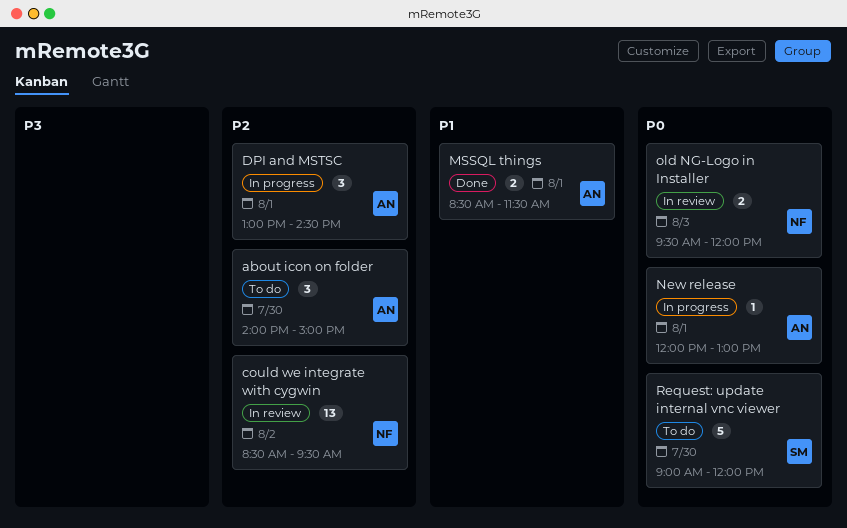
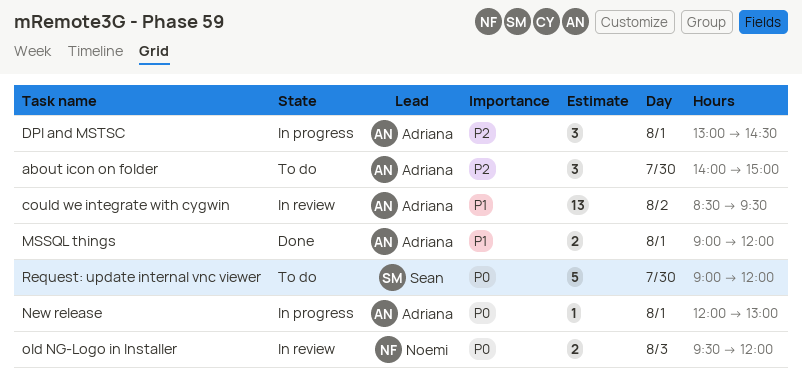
could we integrate with cygwin, owner: Noemi -> Adriana
could we integrate with cygwin, priority: P2 -> P1
MSSQL things, begins: 08:30 -> 09:00
MSSQL things, ends: 11:30 -> 12:00

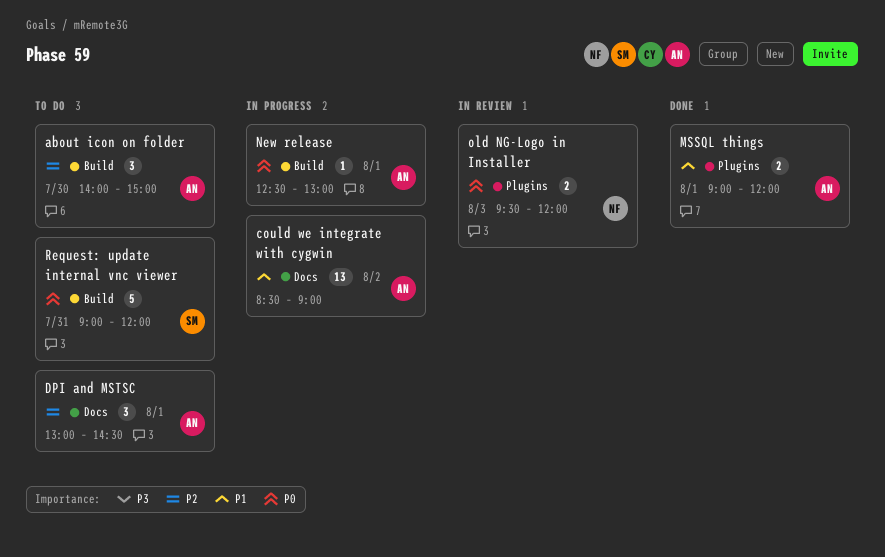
could we integrate with cygwin, status: In review -> In progress
could we integrate with cygwin, ends: 09:30 -> 09:00
DPI and MSTSC, status: In progress -> To do
New release, begins: 12:00 -> 12:30
Request: update internal vnc viewer, day: Jul 30 -> Jul 31

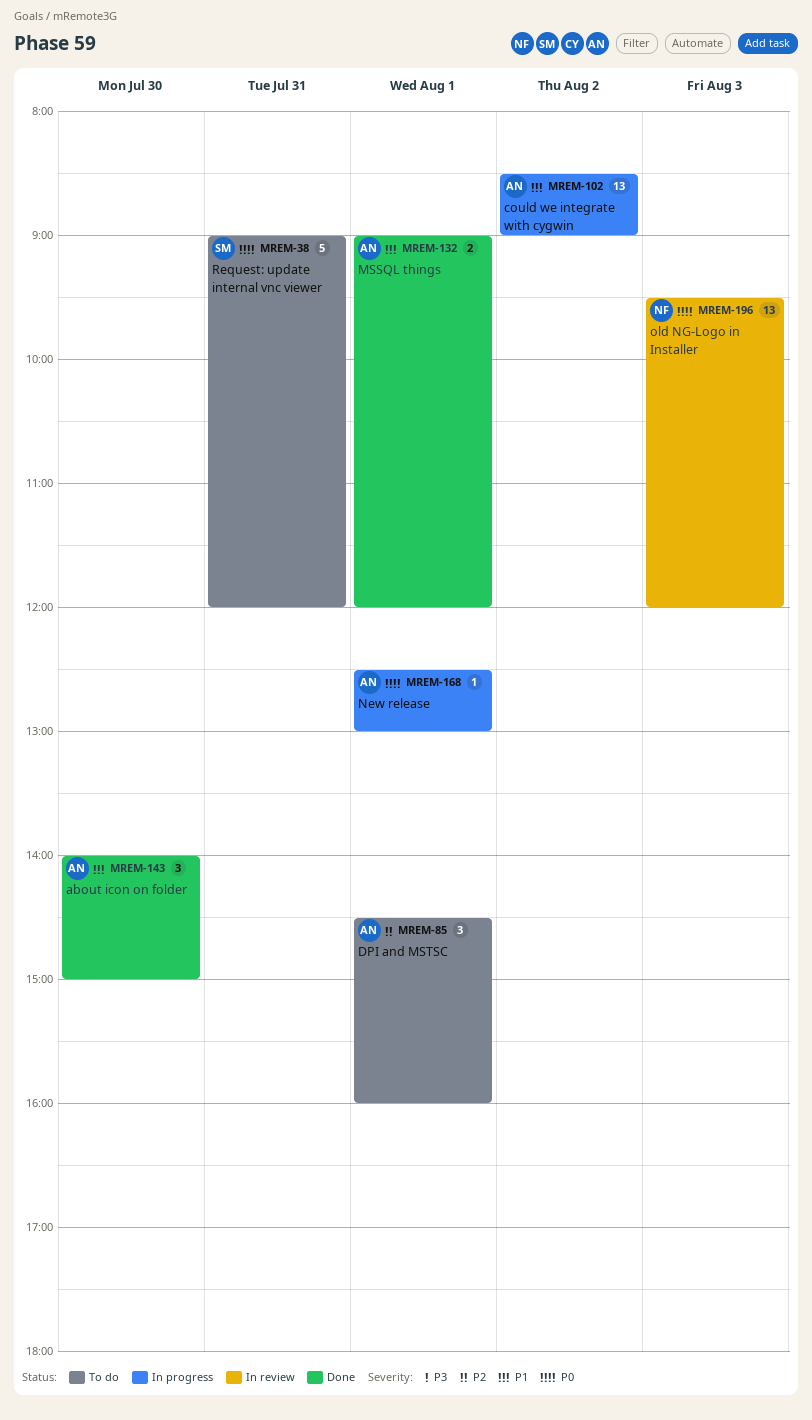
about icon on folder, status: To do -> Done
about icon on folder, priority: P2 -> P1
DPI and MSTSC, begins: 13:00 -> 14:30
DPI and MSTSC, ends: 14:30 -> 16:00
old NG-Logo in Installer, estimate: 2 -> 13

